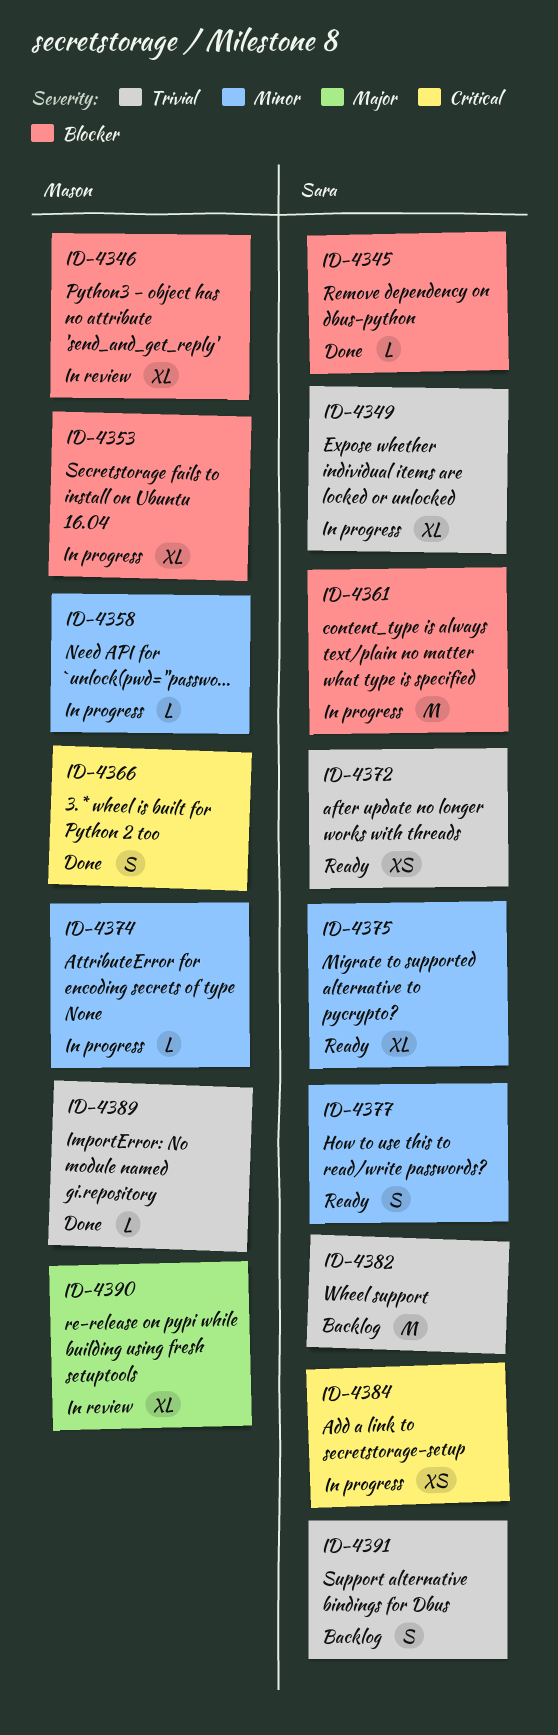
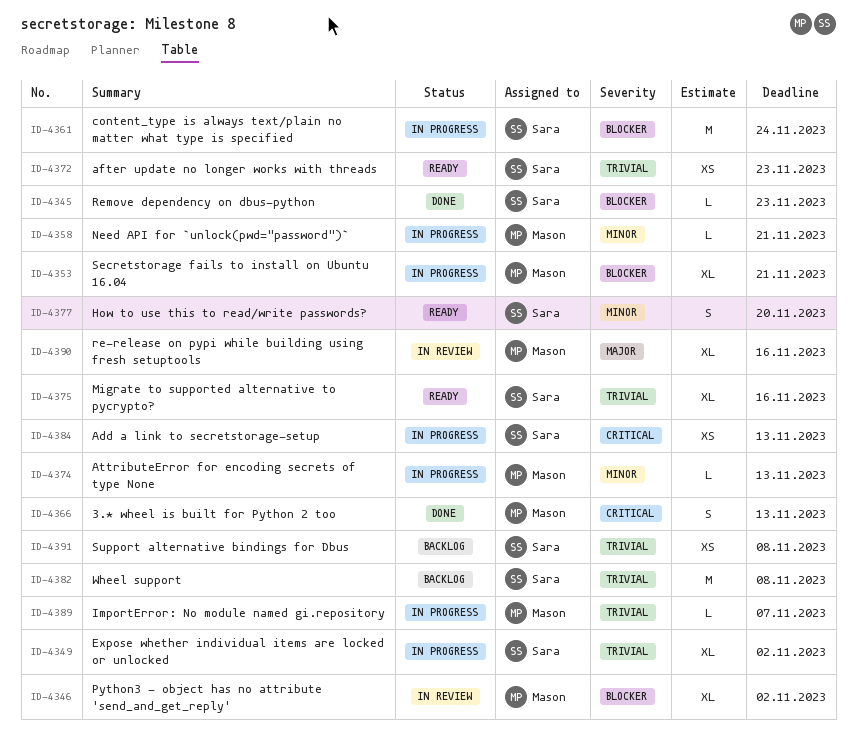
ID-4375, priority: Minor -> Trivial
ID-4389, status: Done -> In progress
ID-4391, estimate: S -> XS

